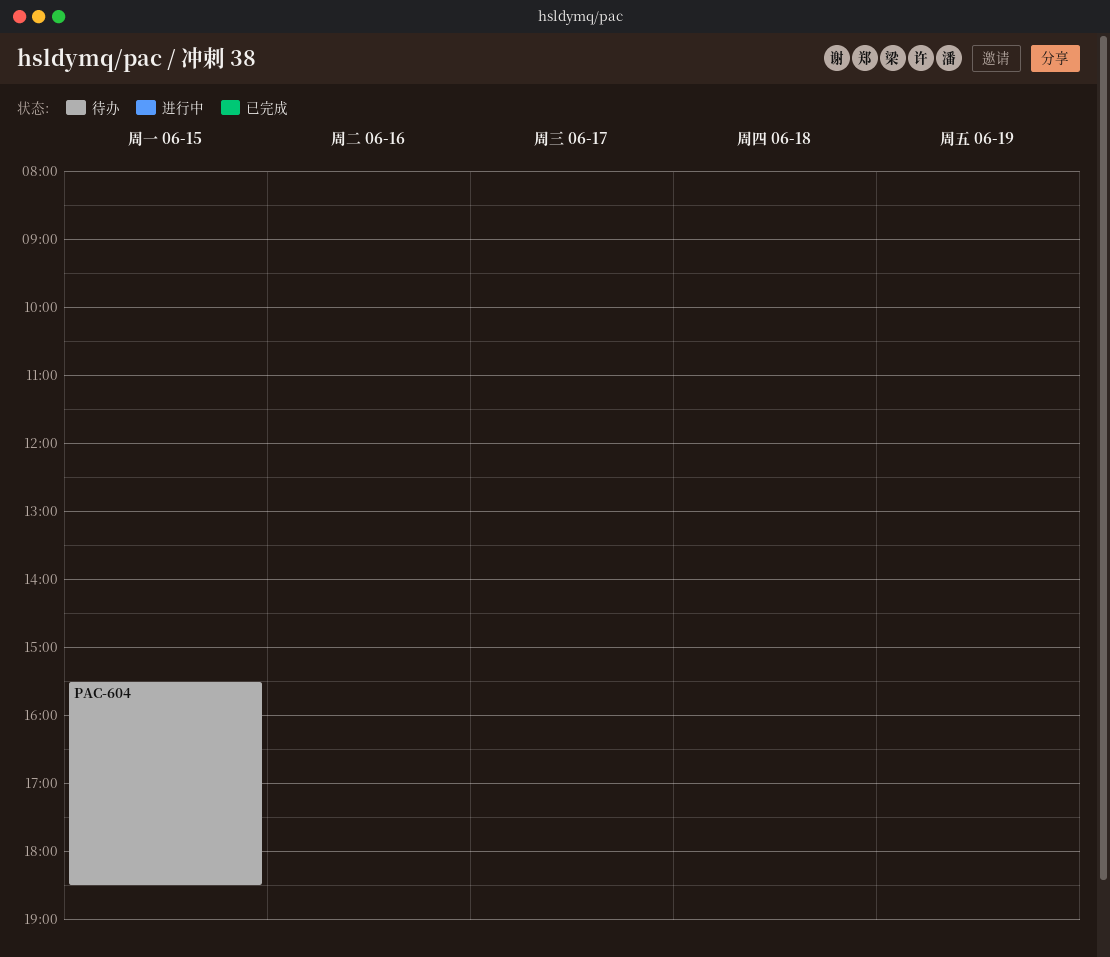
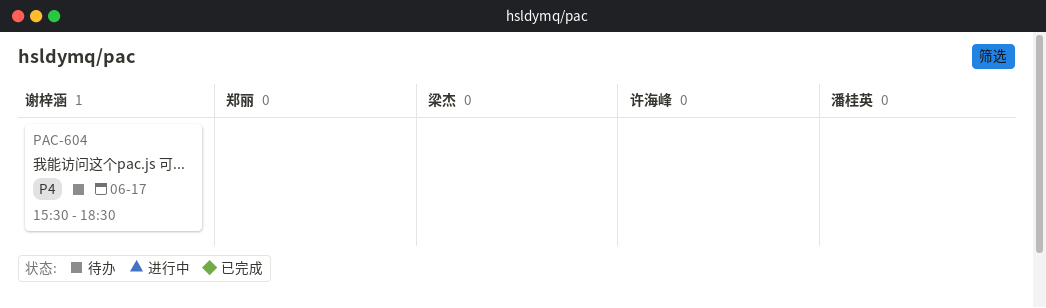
PAC-604, day: Jun 15 -> Jun 17

